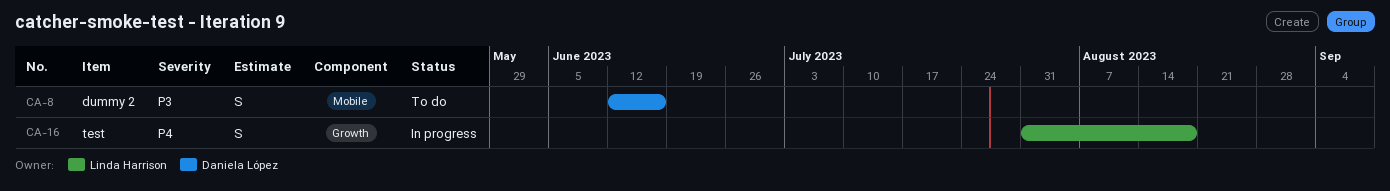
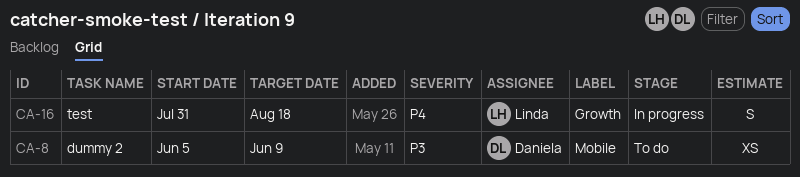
CA-8, estimate: S -> XS
CA-8, start: Jun 12 -> Jun 5
CA-8, due: Jun 16 -> Jun 9

